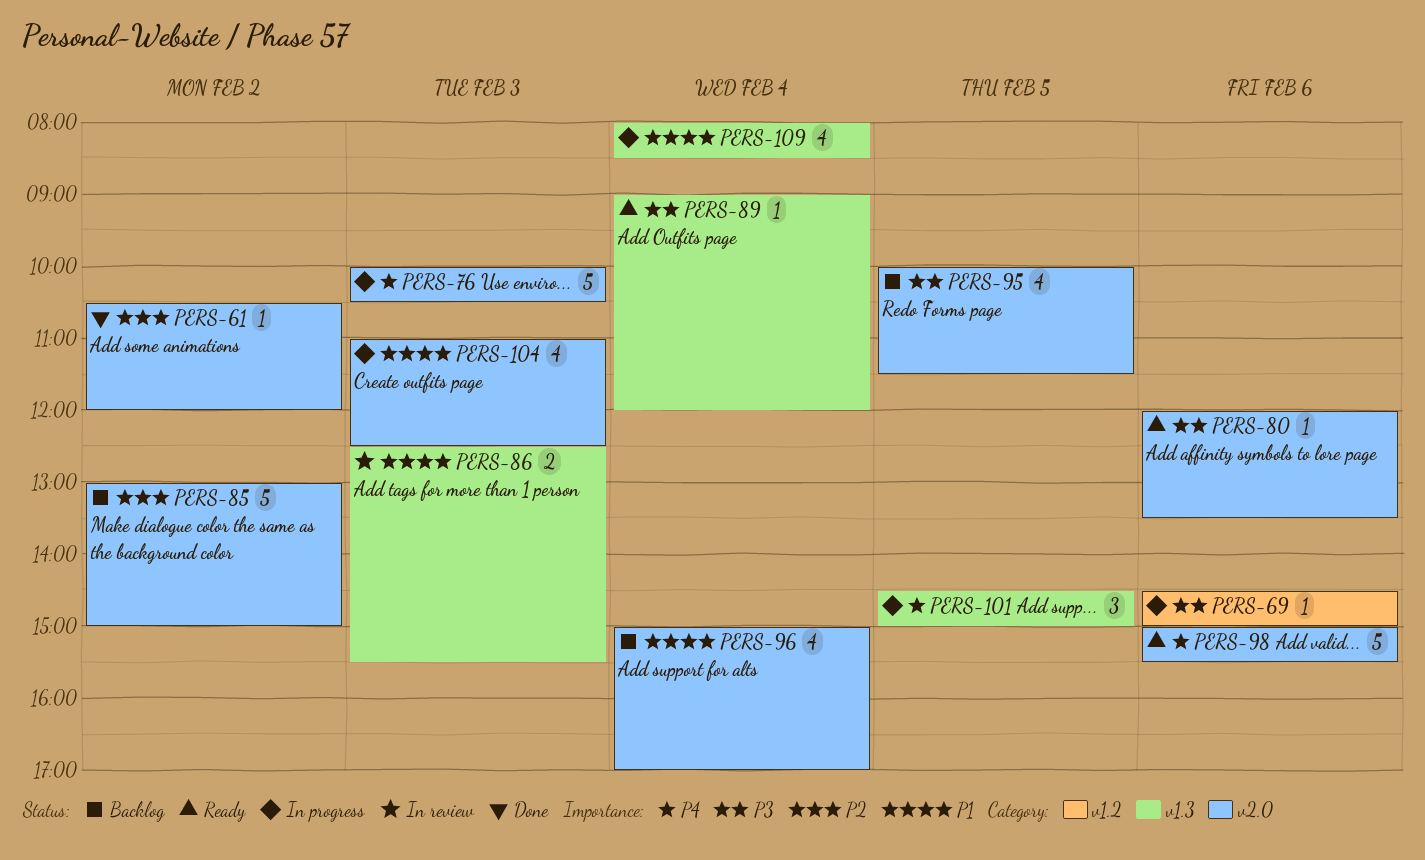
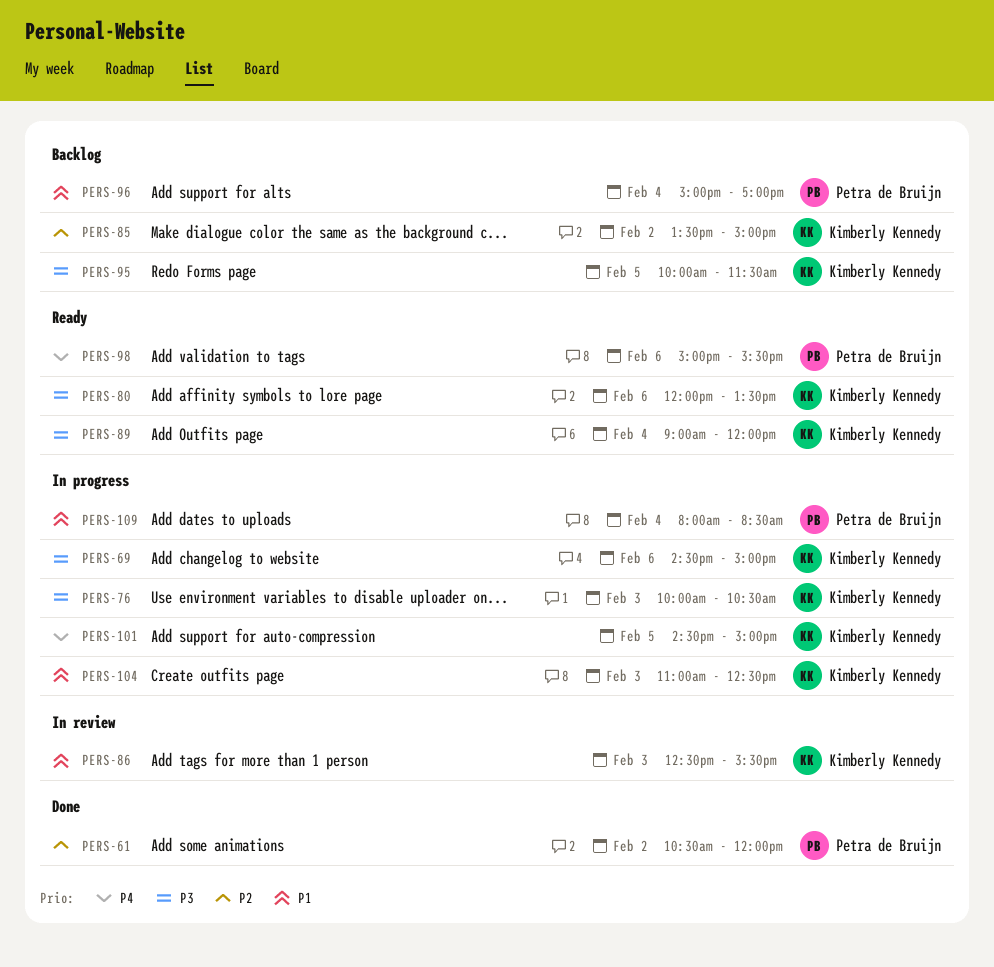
PERS-76, priority: P4 -> P3
PERS-85, begins: 13:00 -> 13:30

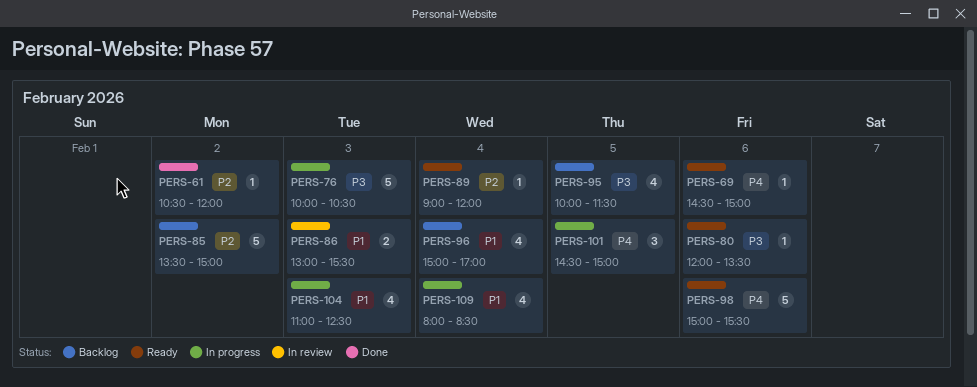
PERS-69, status: In progress -> Ready
PERS-69, priority: P3 -> P4
PERS-86, begins: 12:30 -> 13:00
PERS-89, priority: P3 -> P2

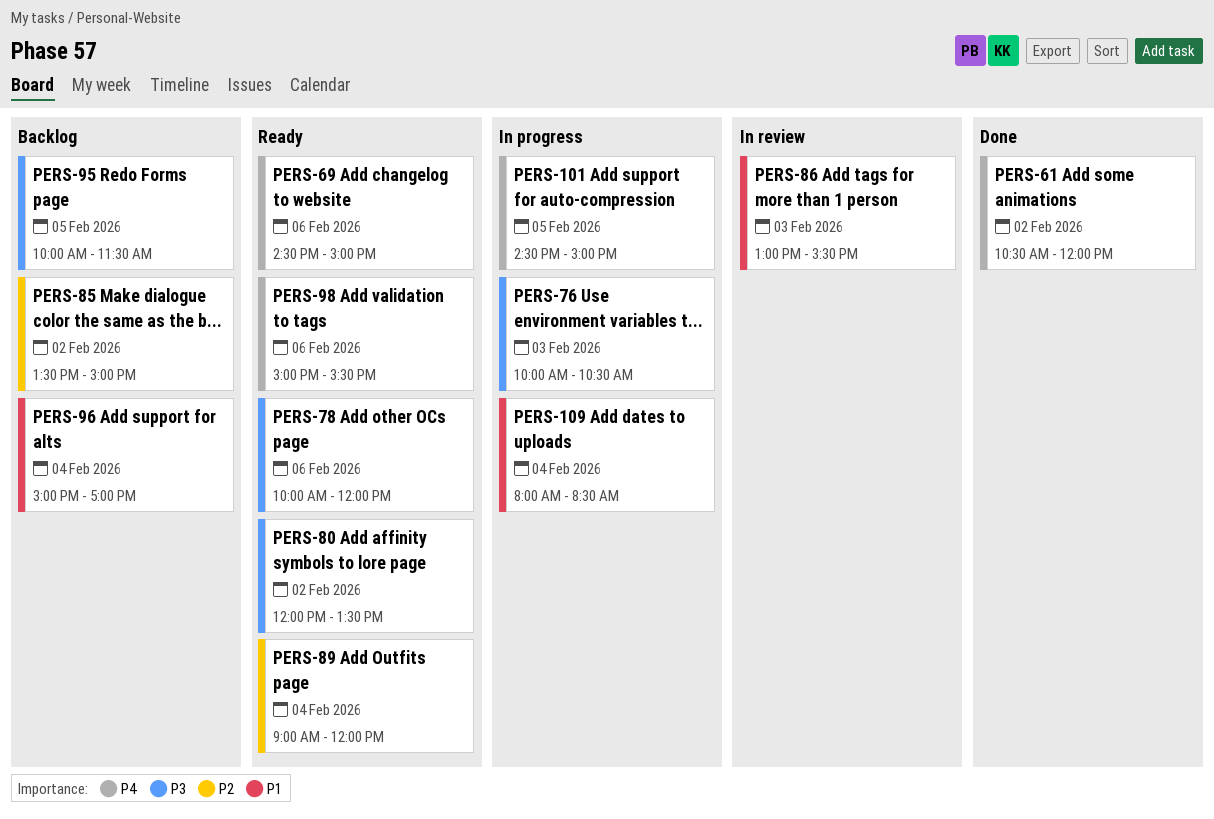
PERS-61, priority: P2 -> P4
PERS-78: none -> present
PERS-80, day: Feb 6 -> Feb 2
PERS-104: present -> none

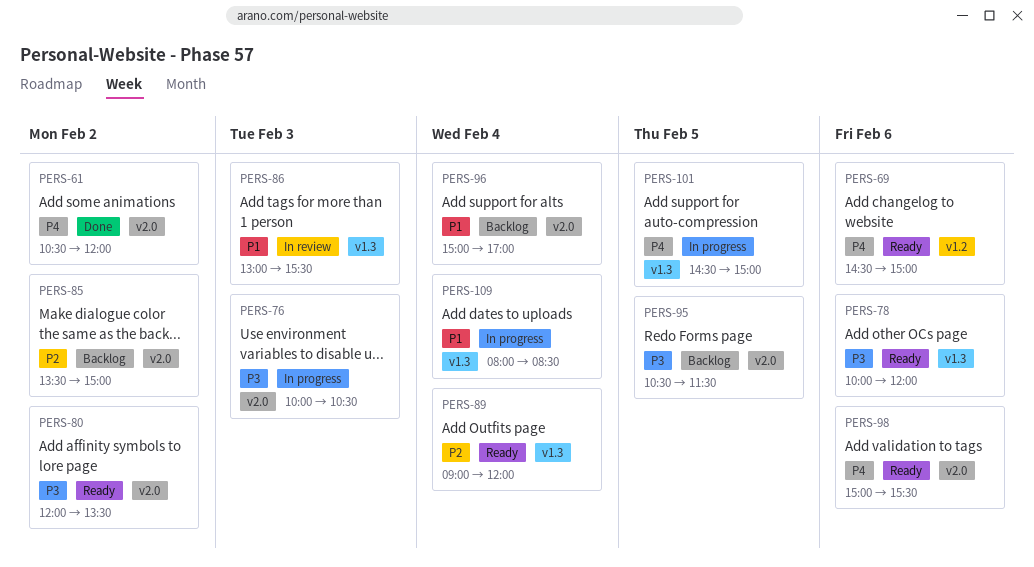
PERS-95, begins: 10:00 -> 10:30

